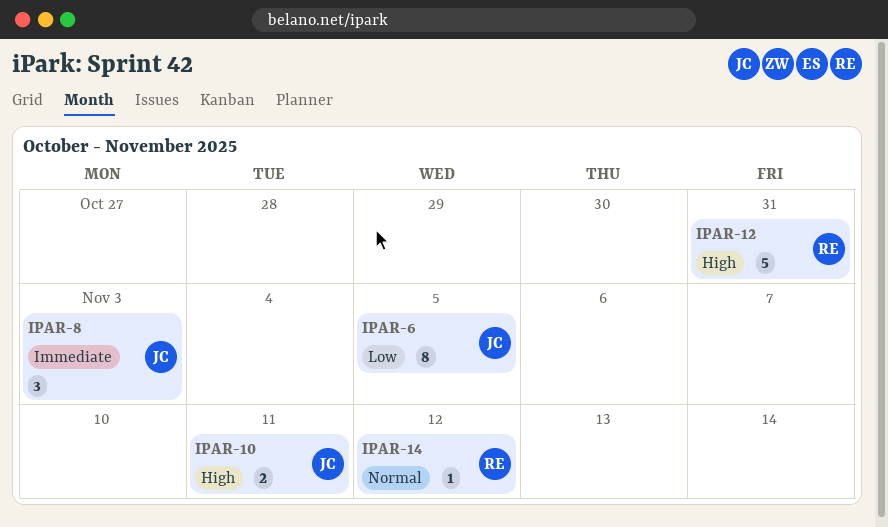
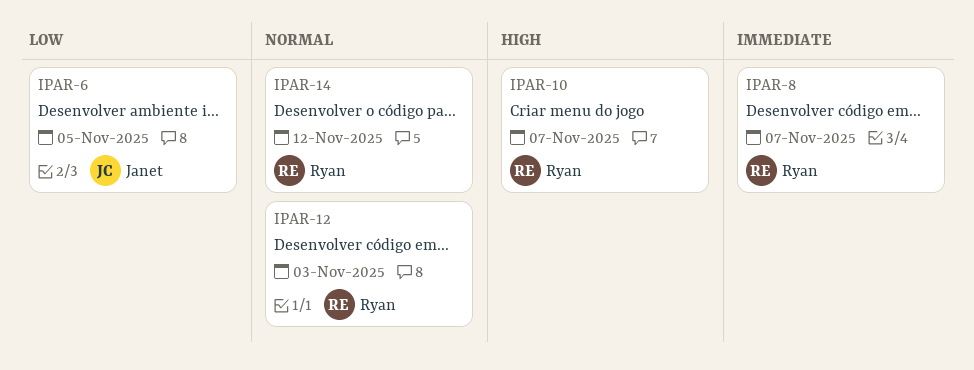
IPAR-8, owner: Janet -> Ryan
IPAR-8, due: Nov 3 -> Nov 7
IPAR-10, owner: Janet -> Ryan
IPAR-10, due: Nov 11 -> Nov 7
IPAR-12, priority: High -> Normal
IPAR-12, due: Oct 31 -> Nov 3

